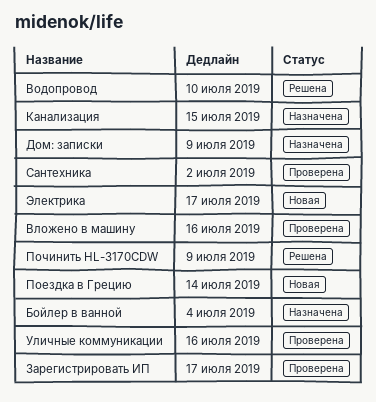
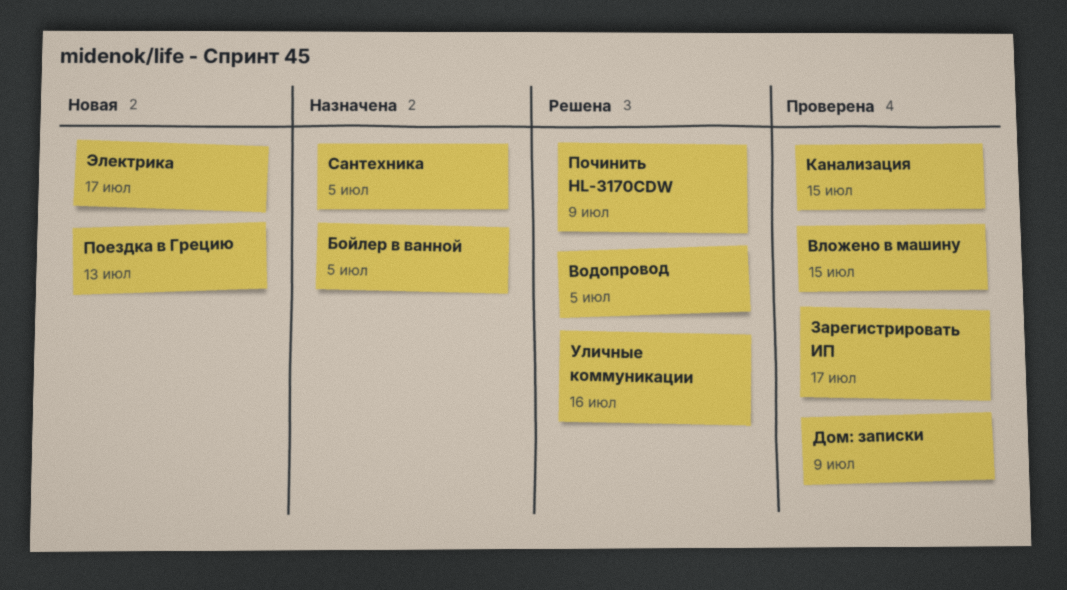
Бойлер в ванной, due: Jul 4 -> Jul 5
Вложено в машину, due: Jul 16 -> Jul 15
Водопровод, due: Jul 10 -> Jul 5
Дом: записки, status: Назначена -> Проверена
Канализация, status: Назначена -> Проверена
Поездка в Грецию, due: Jul 14 -> Jul 13
Сантехника, status: Проверена -> Назначена
Сантехника, due: Jul 2 -> Jul 5
Уличные коммуникации, status: Проверена -> Решена

